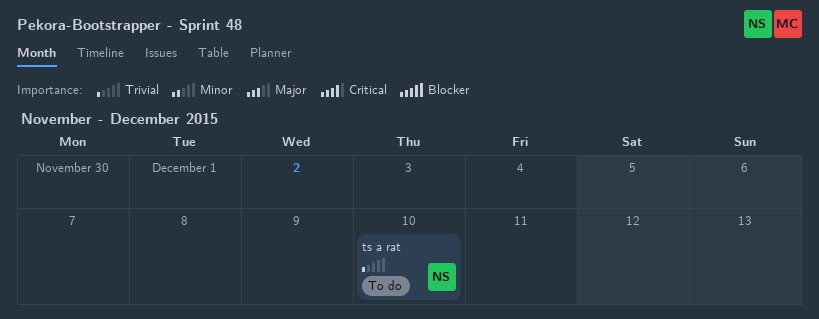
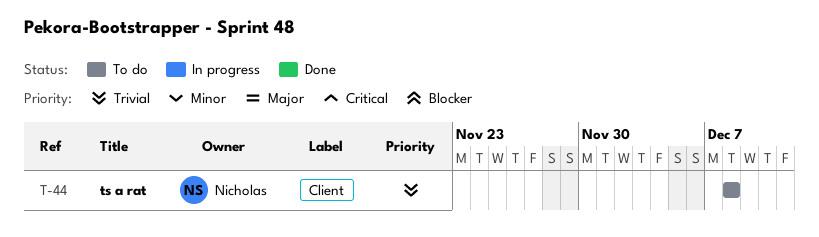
ts a rat, due: Dec 10 -> Dec 8

